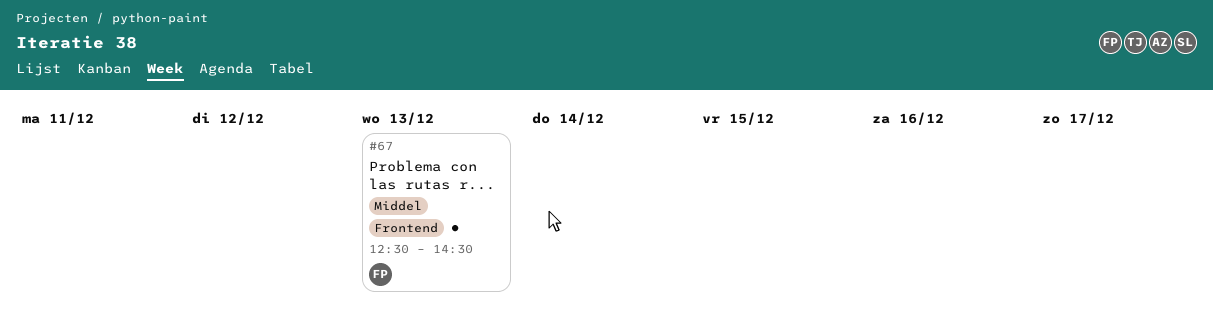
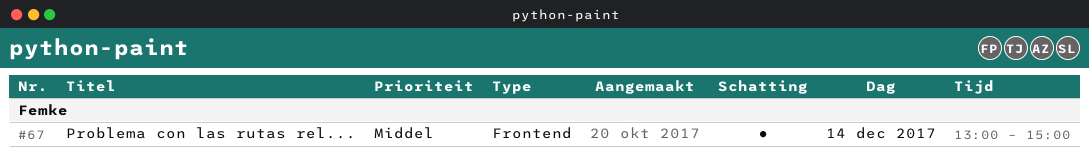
#67, day: Dec 13 -> Dec 14
#67, begins: 12:30 -> 13:00
#67, ends: 14:30 -> 15:00

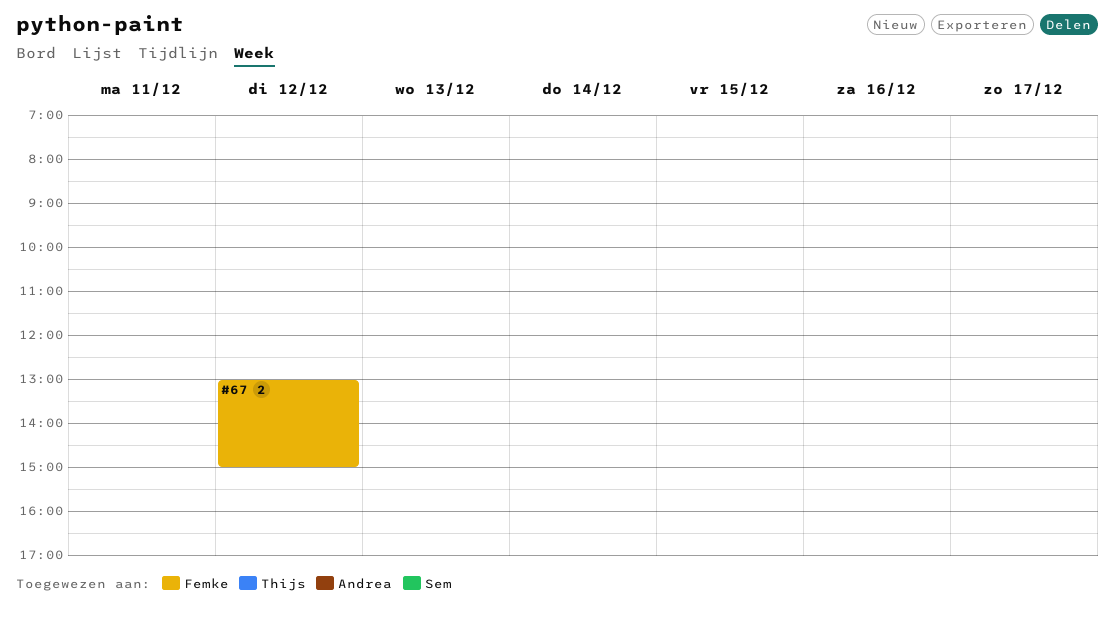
#67, estimate: 1 -> 2
#67, day: Dec 14 -> Dec 12

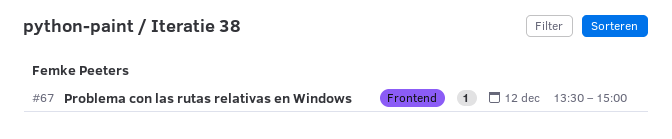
#67, estimate: 2 -> 1
#67, begins: 13:00 -> 13:30

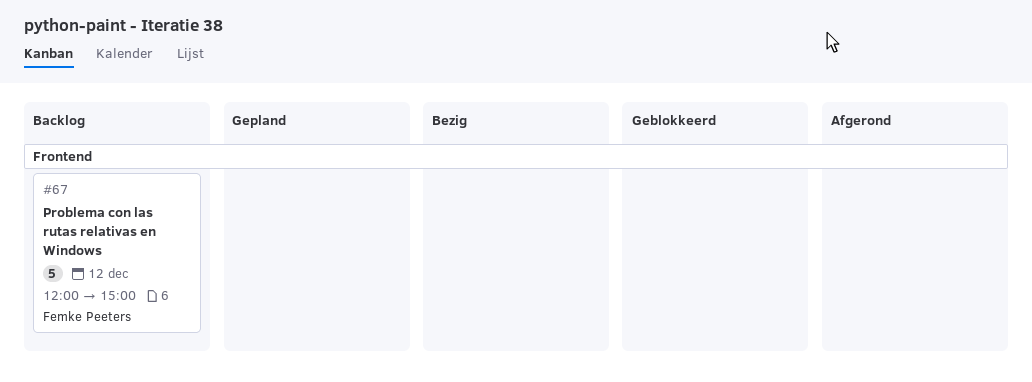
#67, estimate: 1 -> 5
#67, begins: 13:30 -> 12:00

